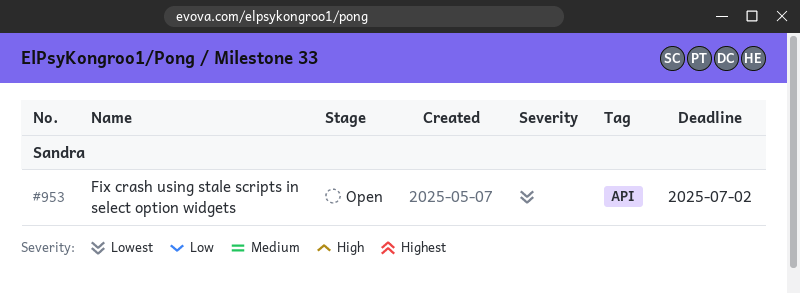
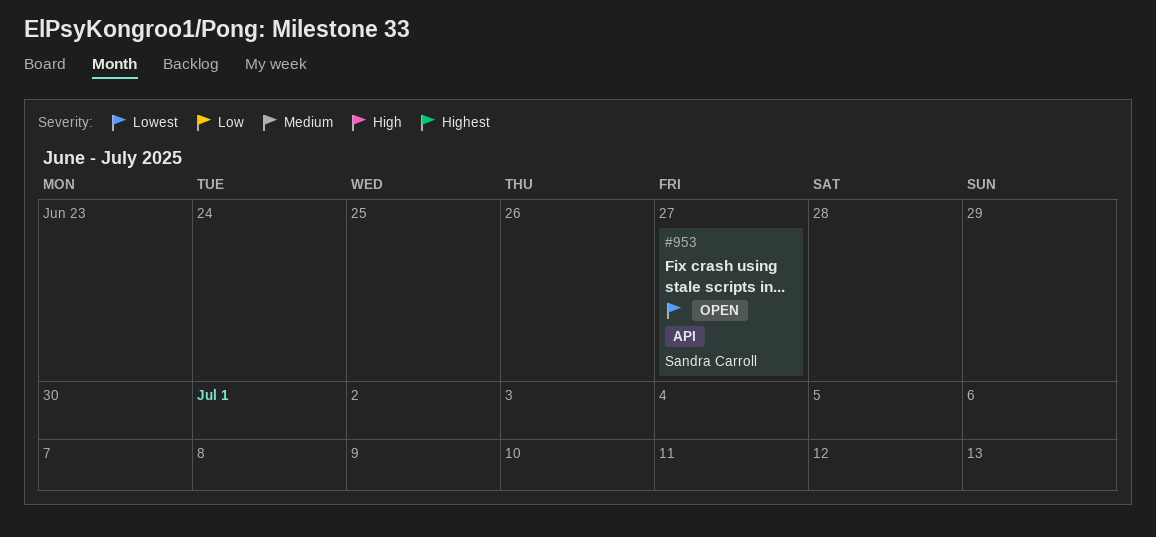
#953, due: Jul 2 -> Jun 27

